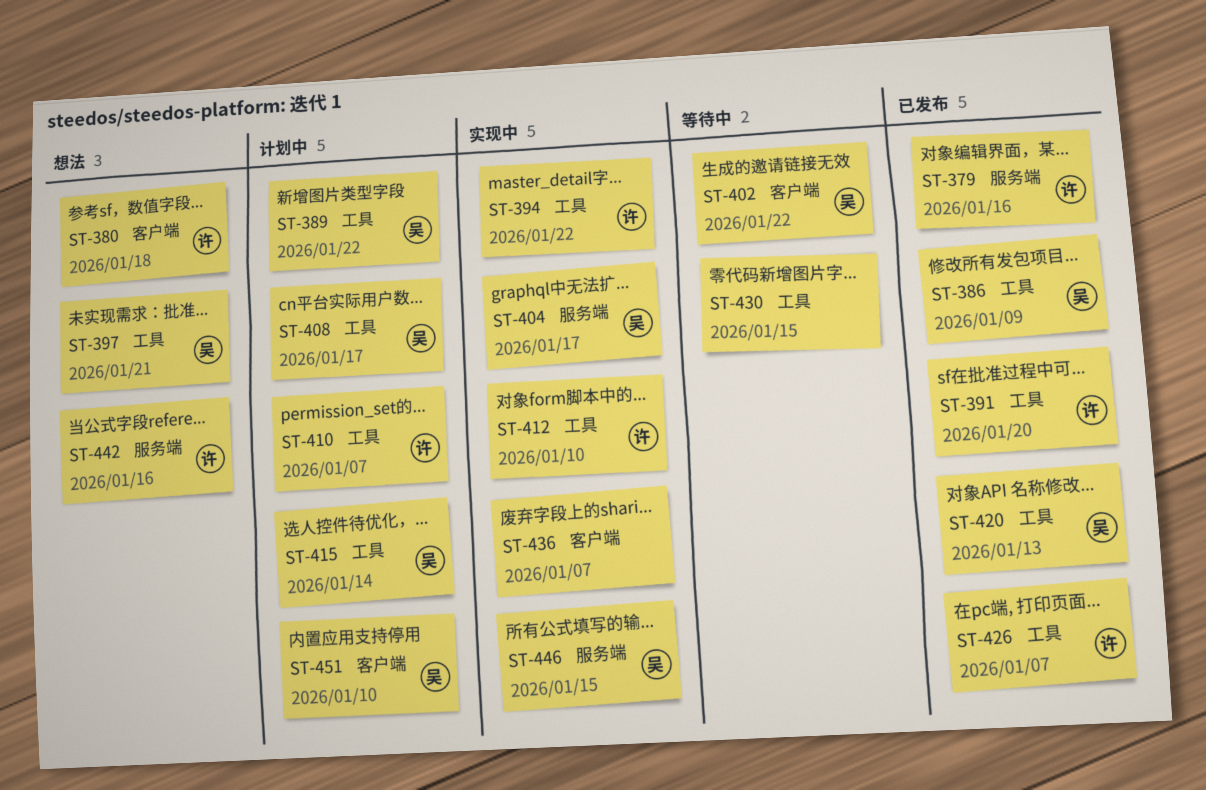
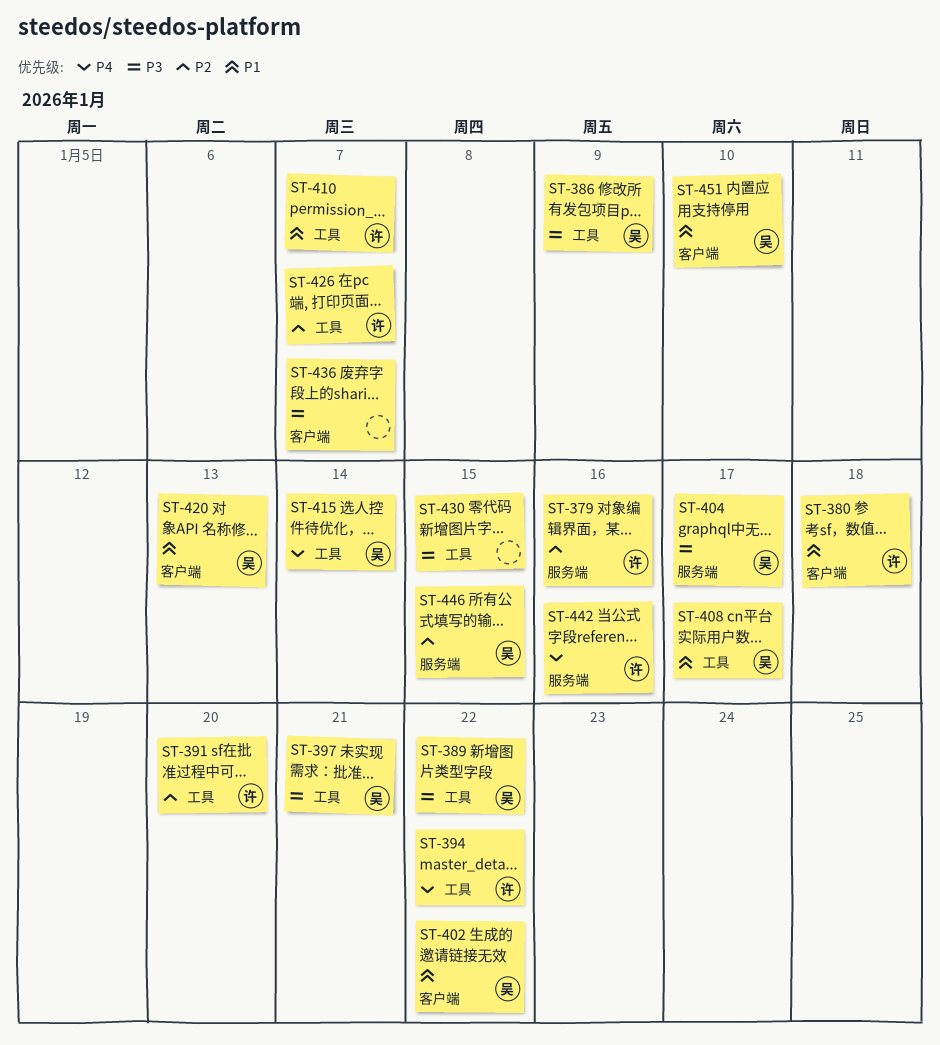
ST-412: present -> none
ST-420, label: 工具 -> 客户端

